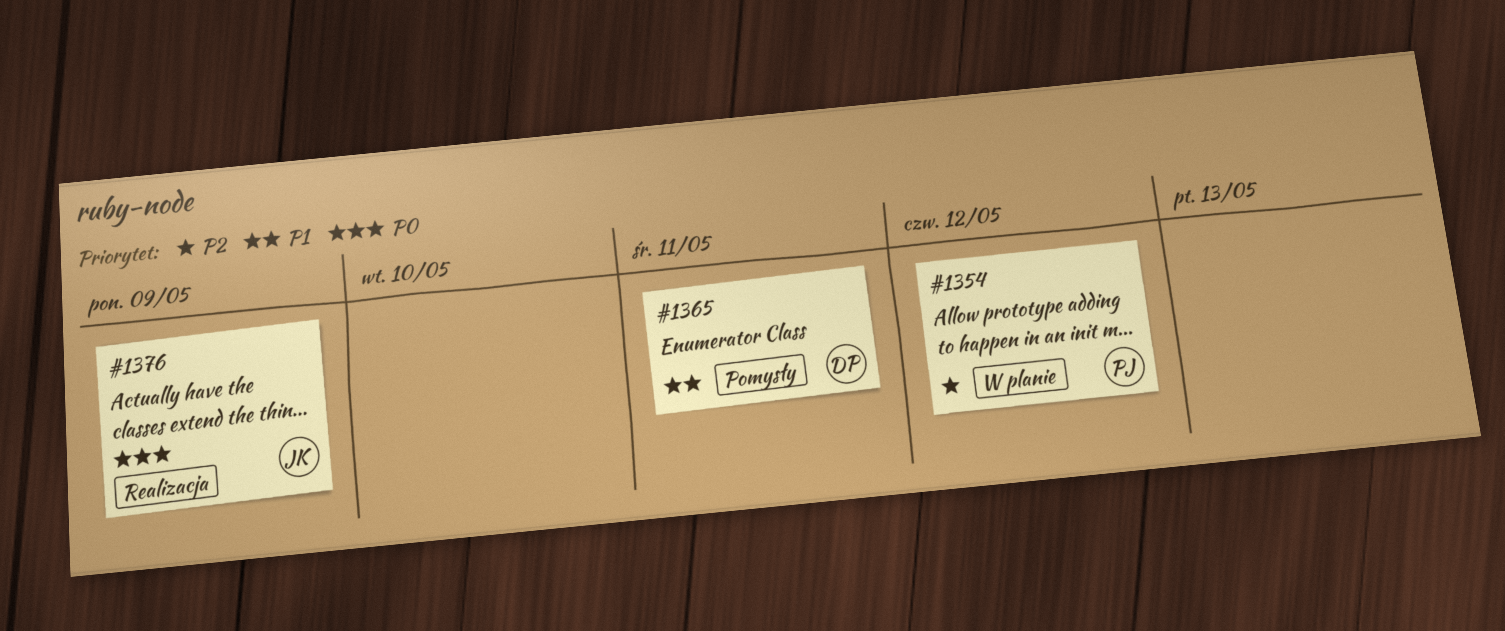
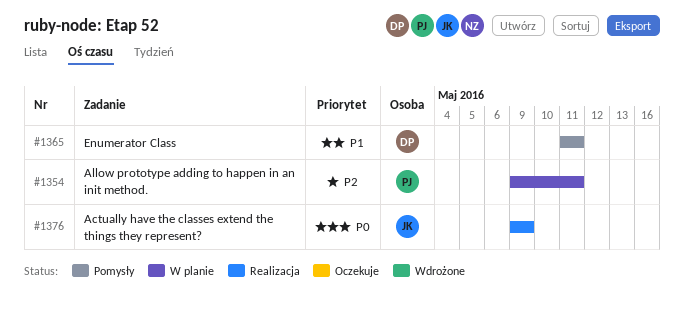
#1354, due: May 12 -> May 11

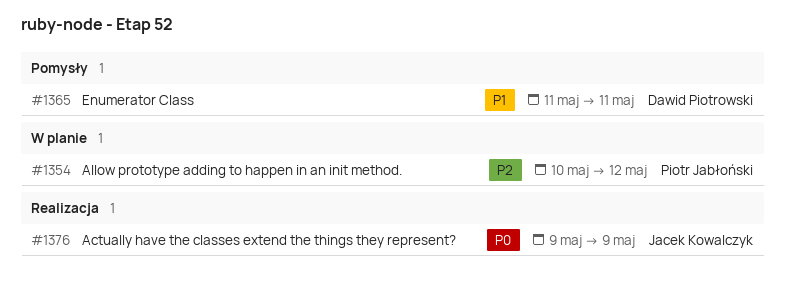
#1354, start: May 9 -> May 10
#1354, due: May 11 -> May 12

